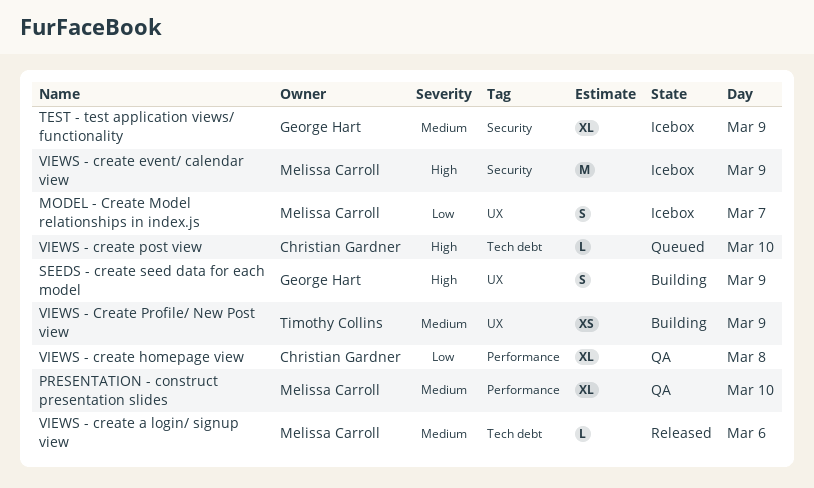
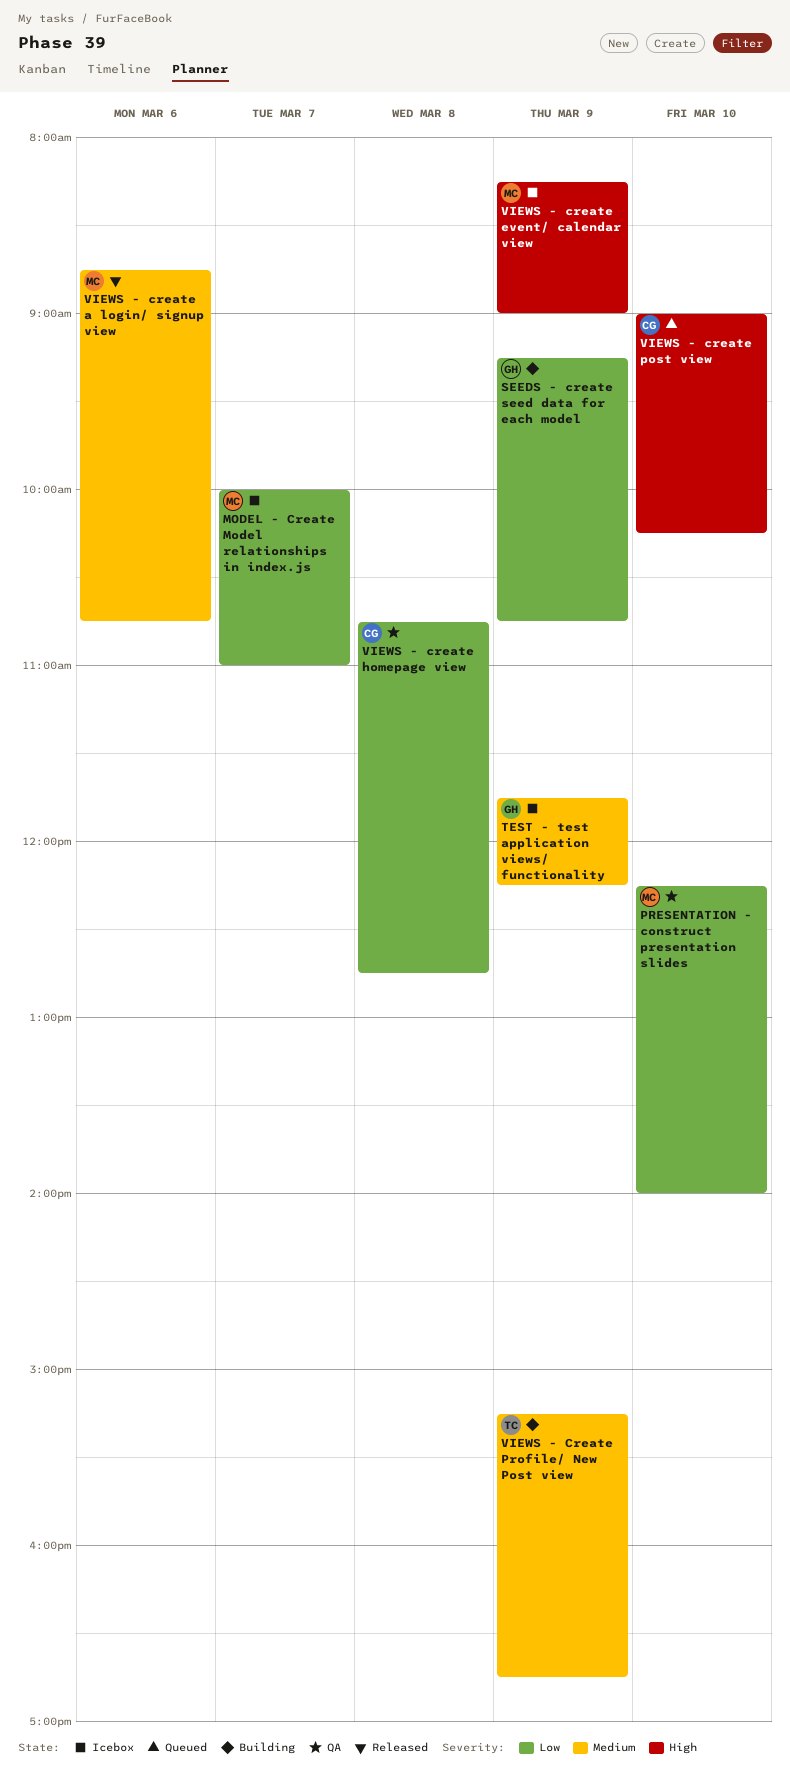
PRESENTATION - construct presentation slides, priority: Medium -> Low
SEEDS - create seed data for each model, priority: High -> Low

